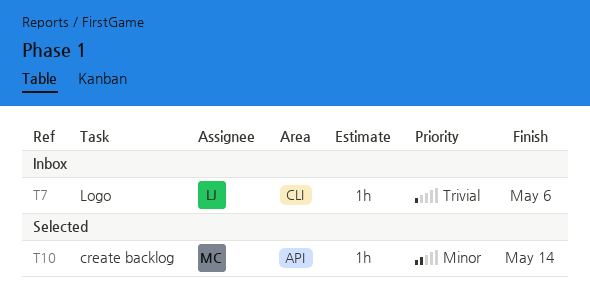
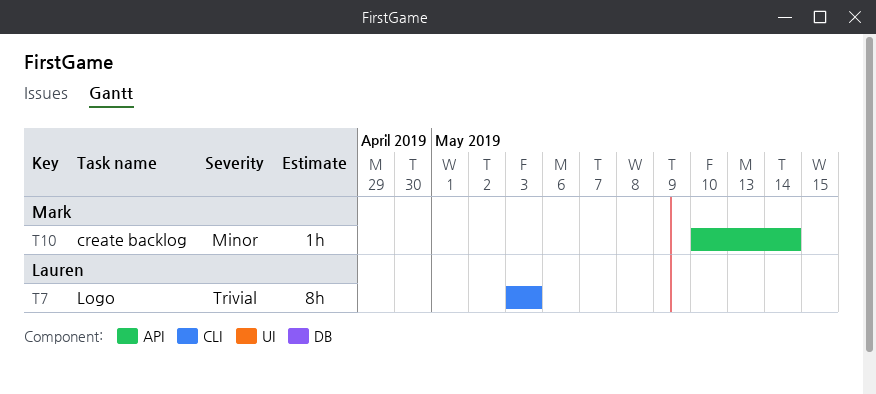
T7, estimate: 1h -> 8h
T7, due: May 6 -> May 3

